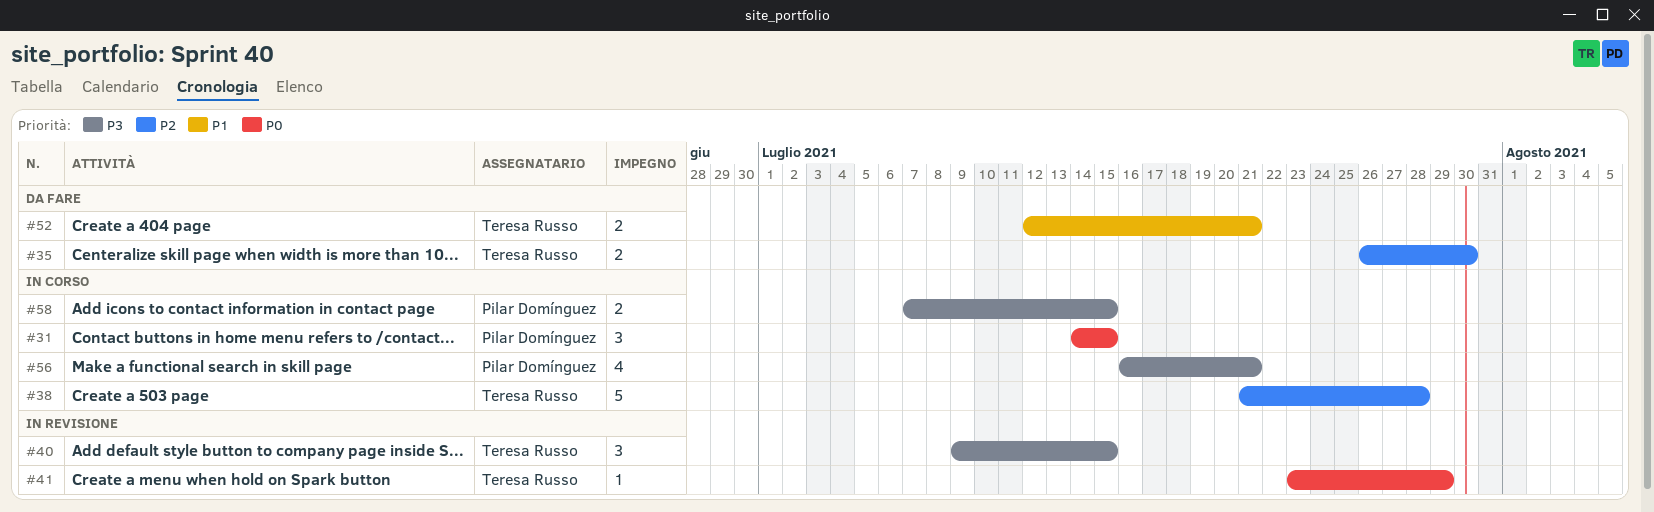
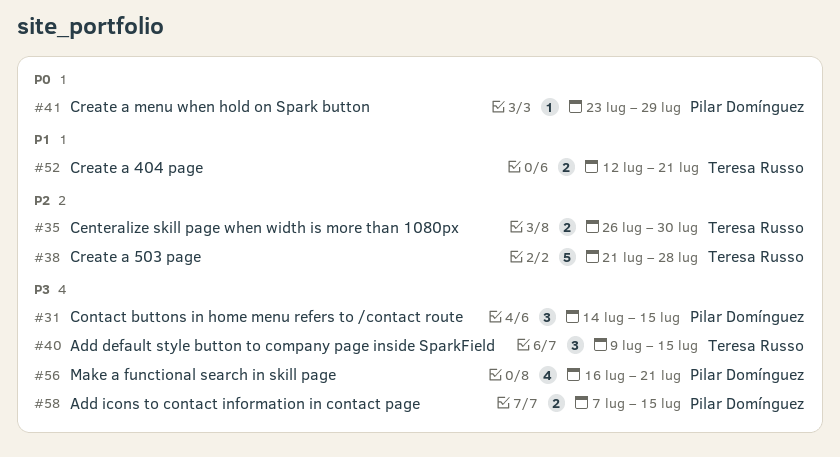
#31, priority: P0 -> P3
#41, owner: Teresa Russo -> Pilar Domínguez

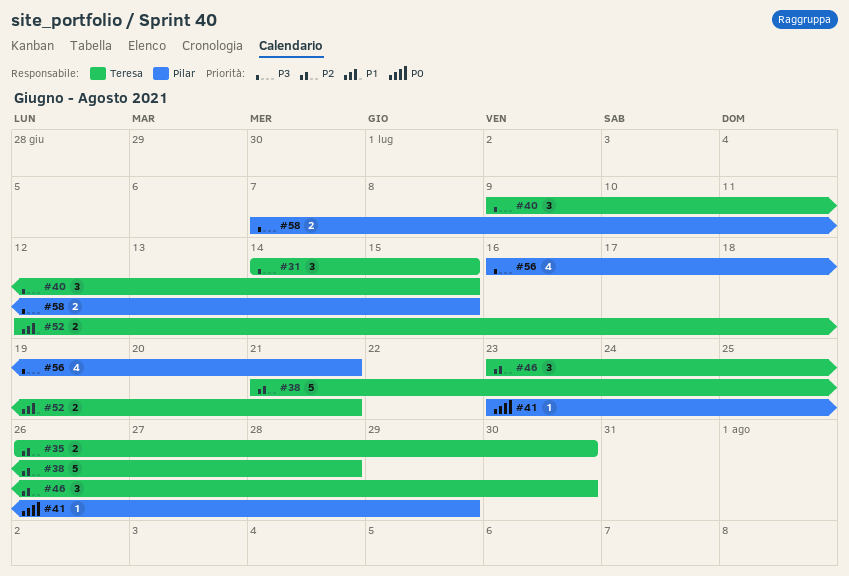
#31, owner: Pilar Domínguez -> Teresa Russo
#46: none -> present

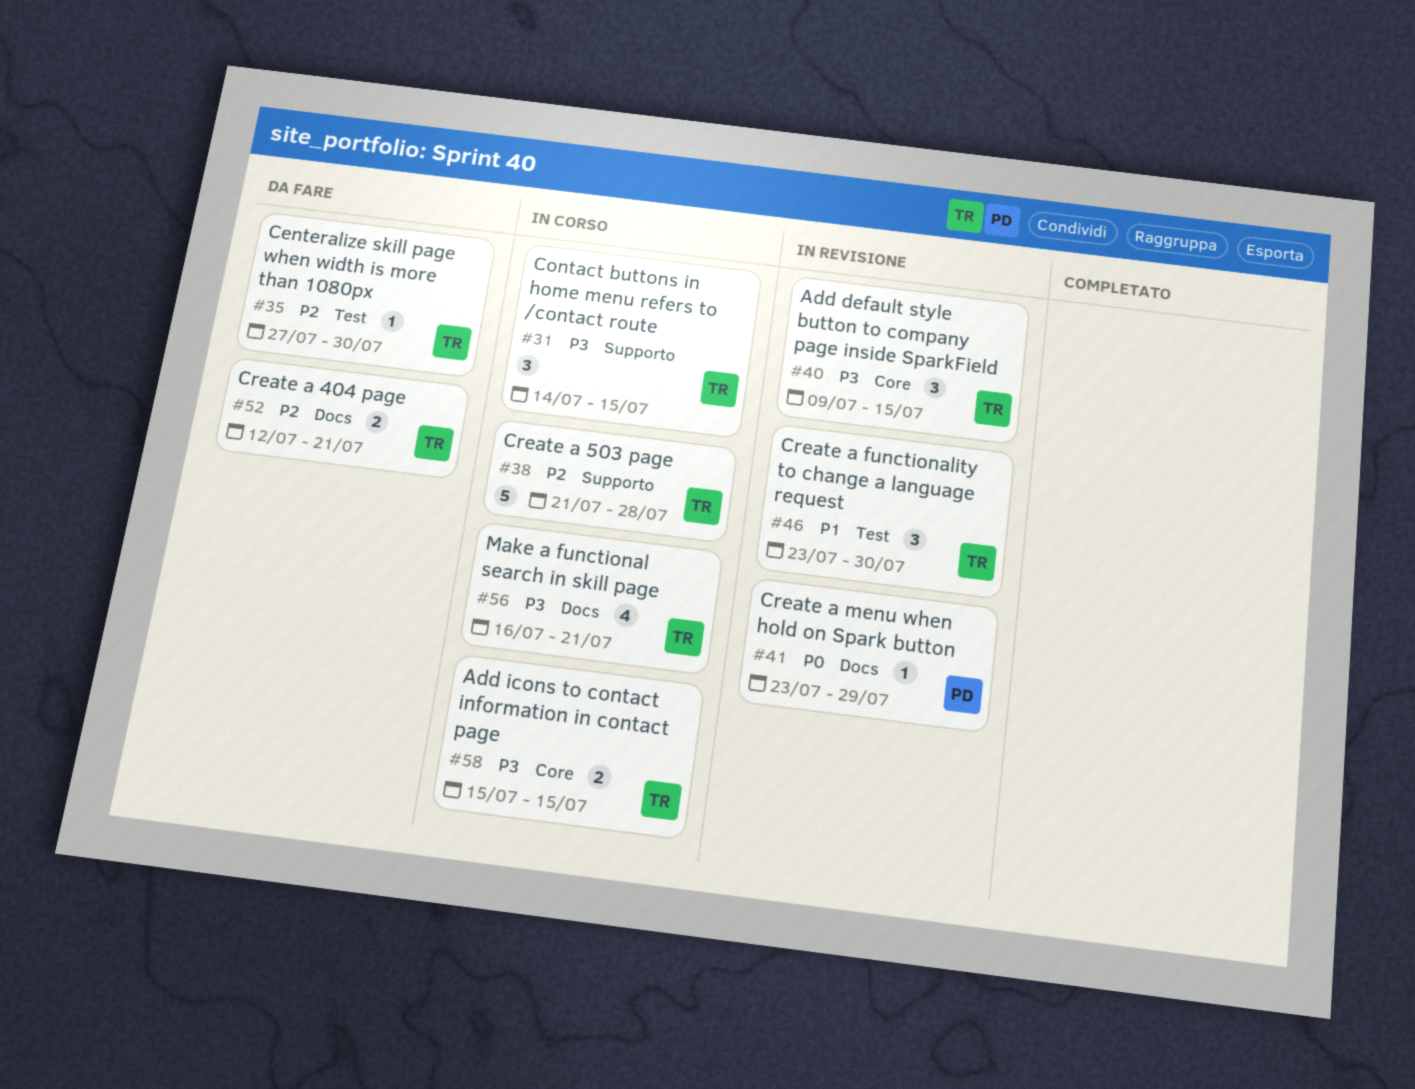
#35, estimate: 2 -> 1
#35, start: Jul 26 -> Jul 27
#46, priority: P2 -> P1
#52, priority: P1 -> P2
#56, owner: Pilar -> Teresa
#58, owner: Pilar -> Teresa
#58, start: Jul 7 -> Jul 15

